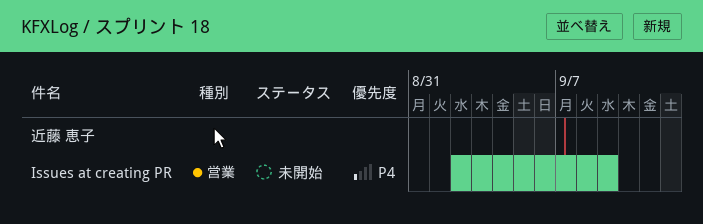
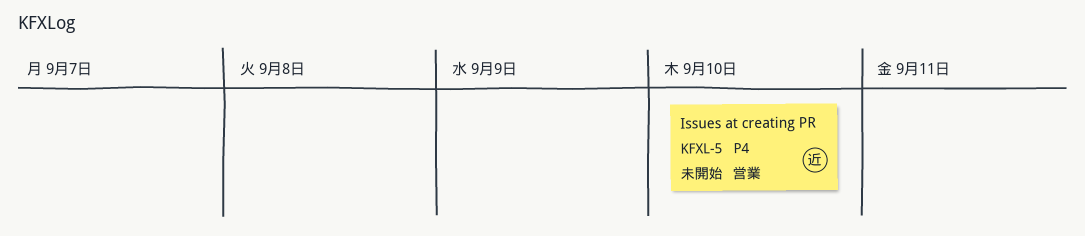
Issues at creating PR, due: Sep 9 -> Sep 10

